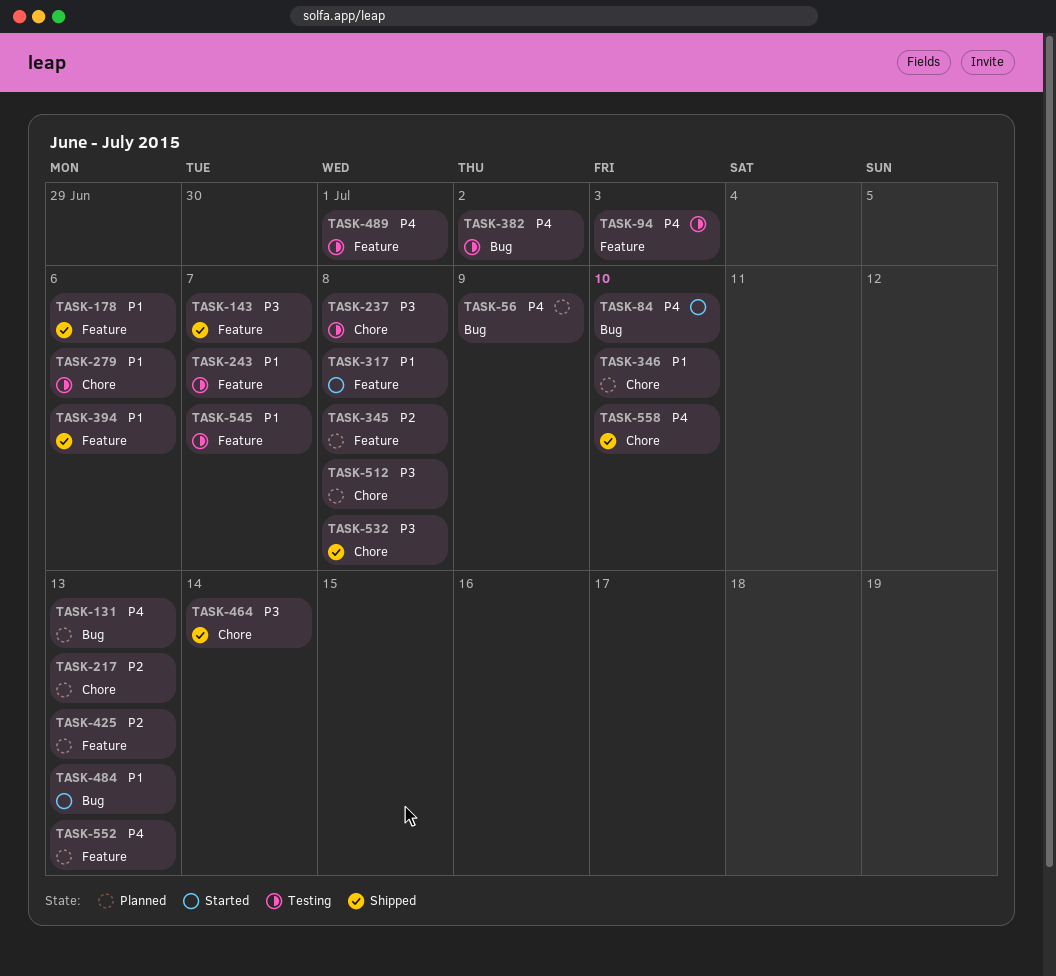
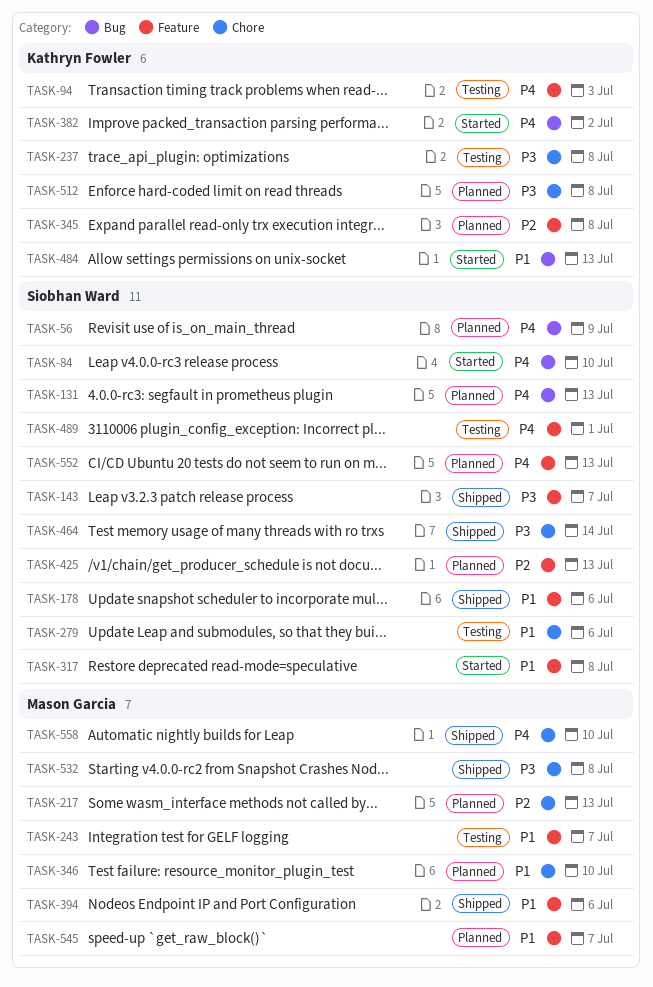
TASK-382, status: Testing -> Started
TASK-545, status: Testing -> Planned

